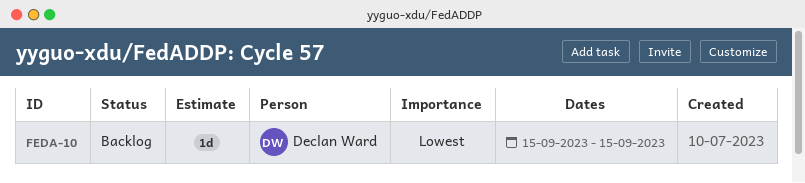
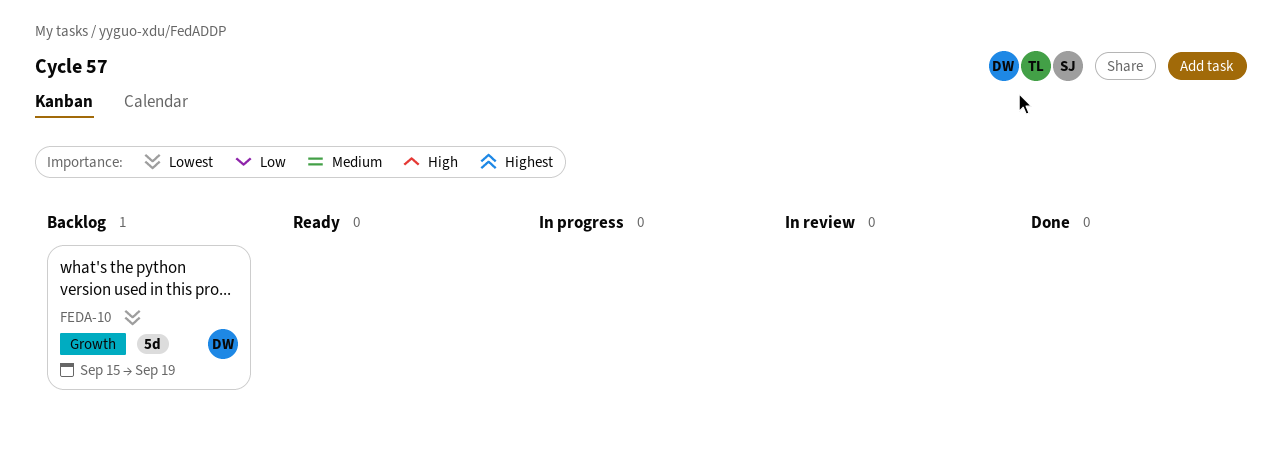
FEDA-10, estimate: 1d -> 5d
FEDA-10, due: Sep 15 -> Sep 19

